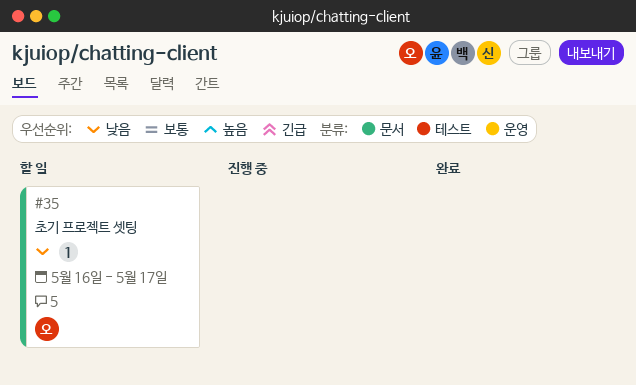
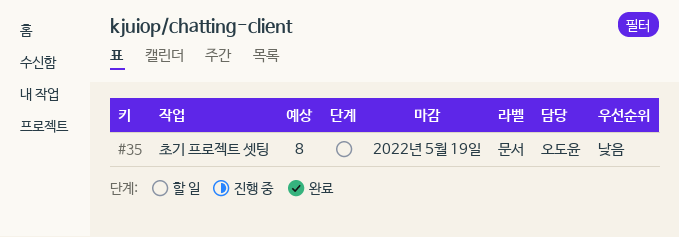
#35, estimate: 1 -> 8
#35, due: May 17 -> May 19

